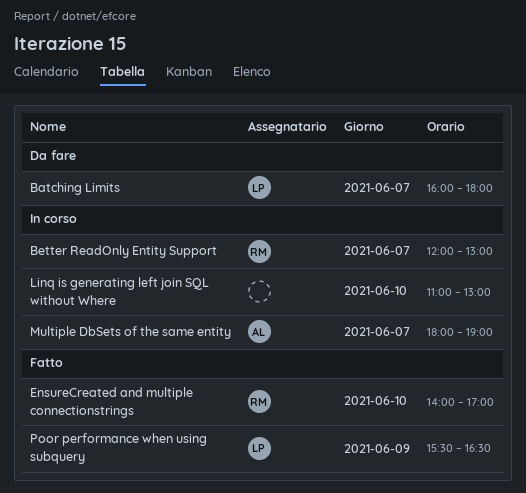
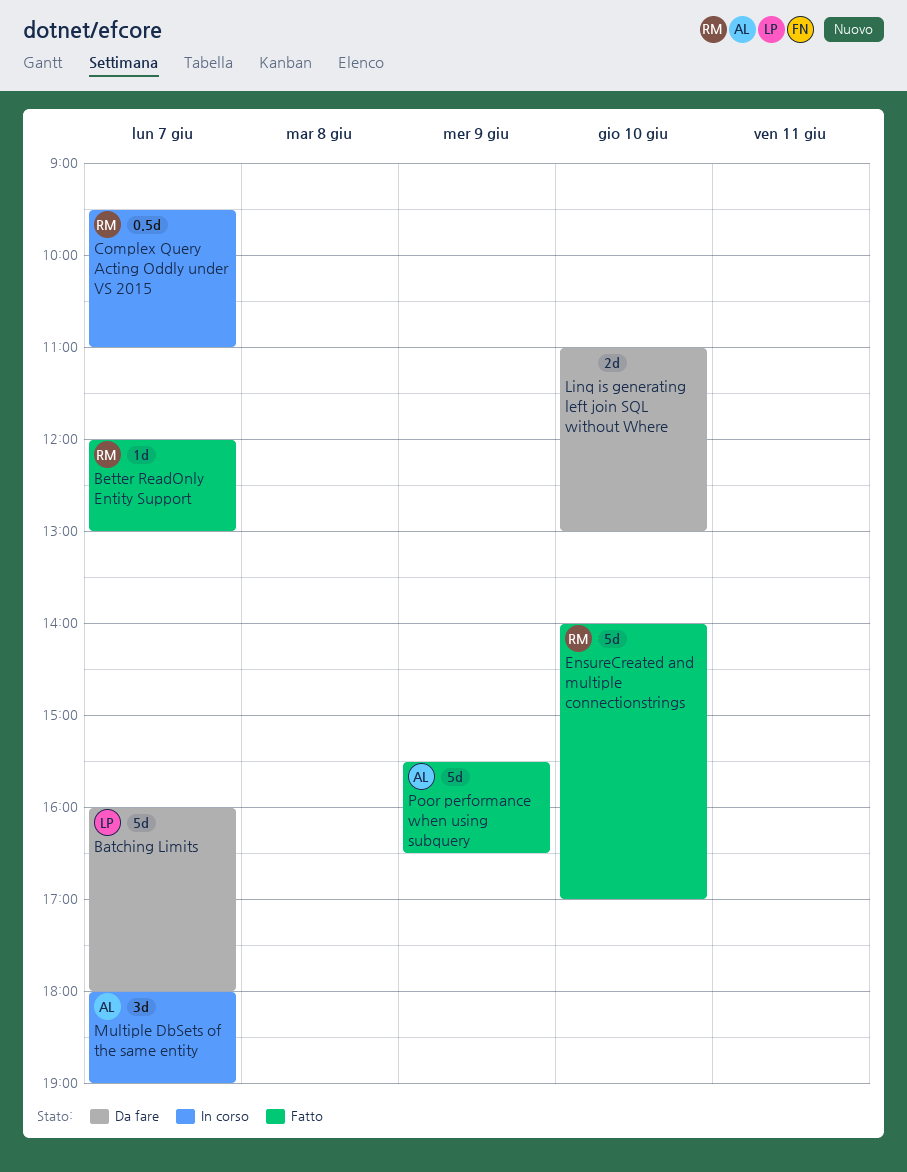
Better ReadOnly Entity Support, status: In corso -> Fatto
Complex Query Acting Oddly under VS 2015: none -> present
Linq is generating left join SQL without Where, status: In corso -> Da fare
Poor performance when using subquery, owner: LP -> AL

